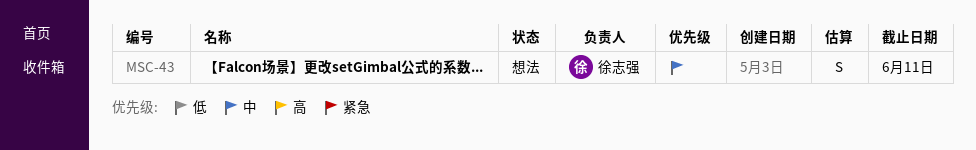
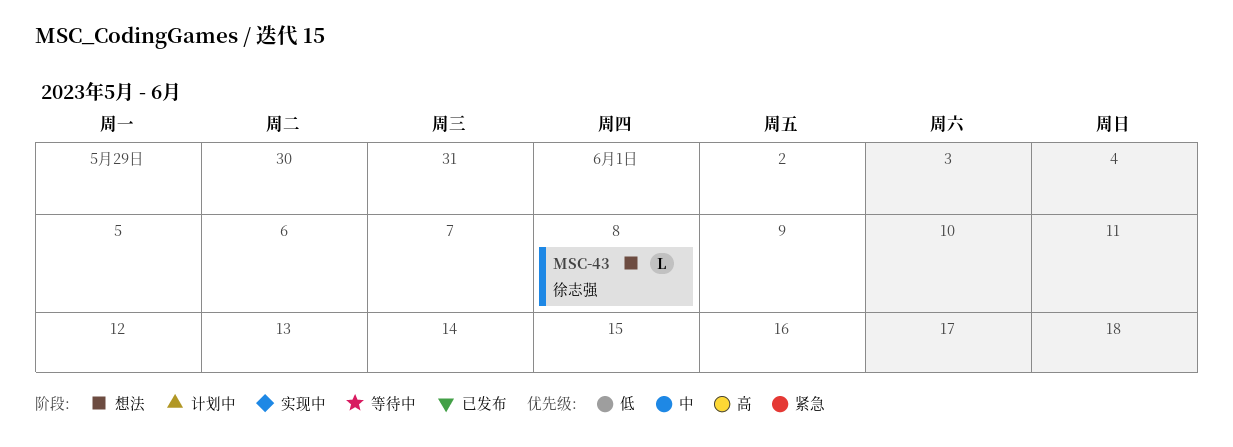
MSC-43, estimate: S -> L
MSC-43, due: Jun 11 -> Jun 8

